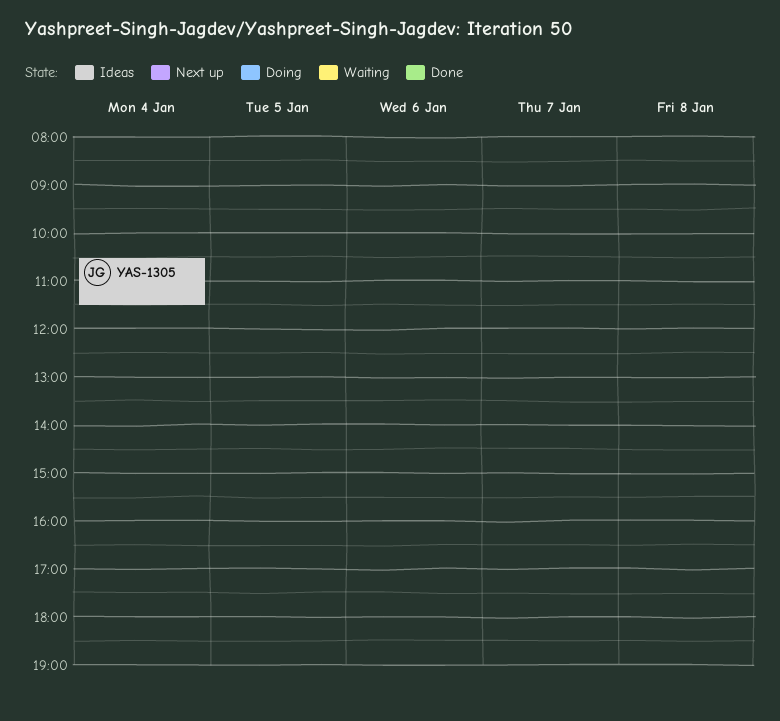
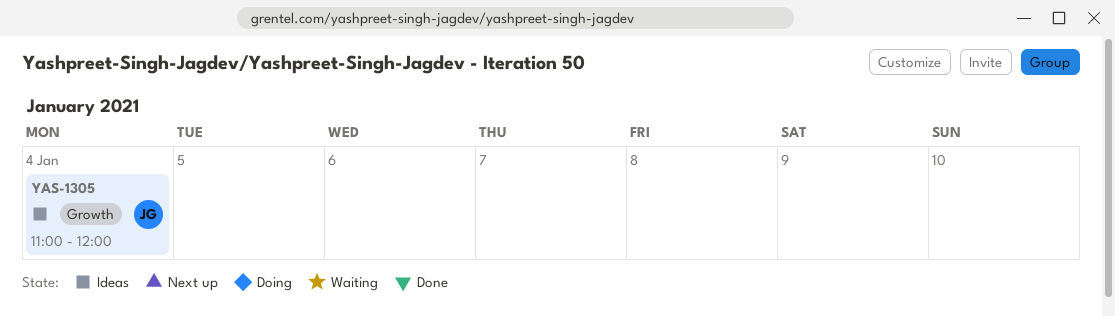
YAS-1305, begins: 10:30 -> 11:00
YAS-1305, ends: 11:30 -> 12:00

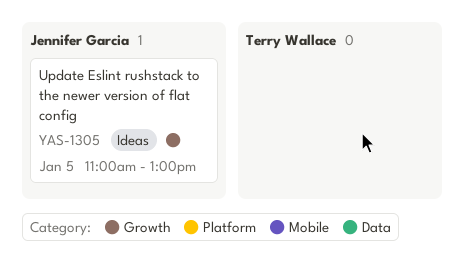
YAS-1305, day: Jan 4 -> Jan 5
YAS-1305, ends: 12:00 -> 13:00

